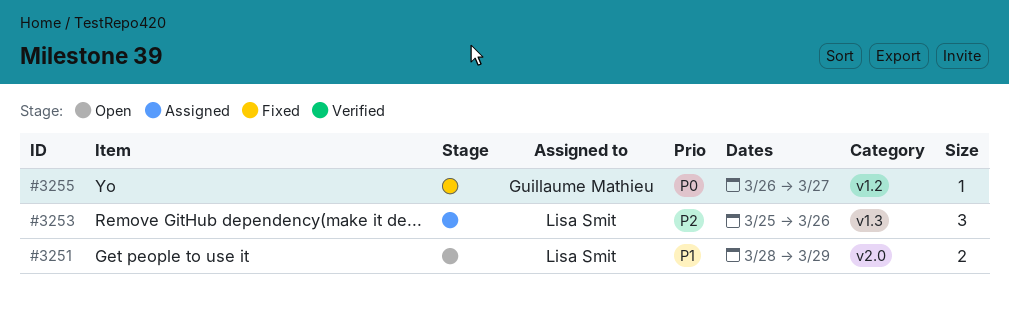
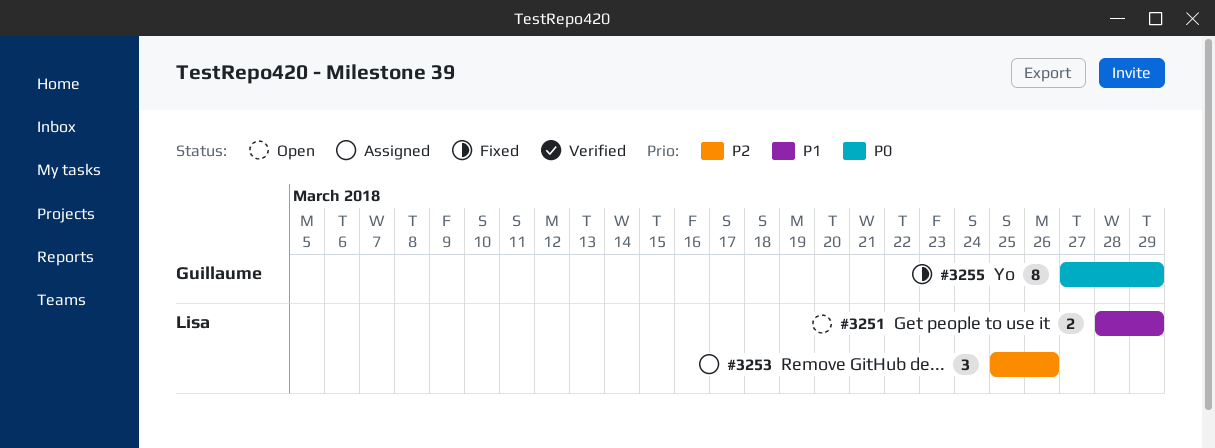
#3255, estimate: 1 -> 8
#3255, start: Mar 26 -> Mar 27
#3255, due: Mar 27 -> Mar 29

